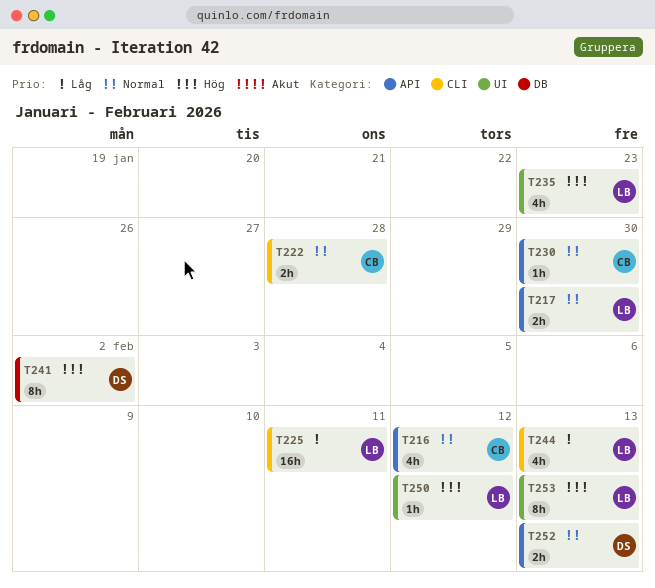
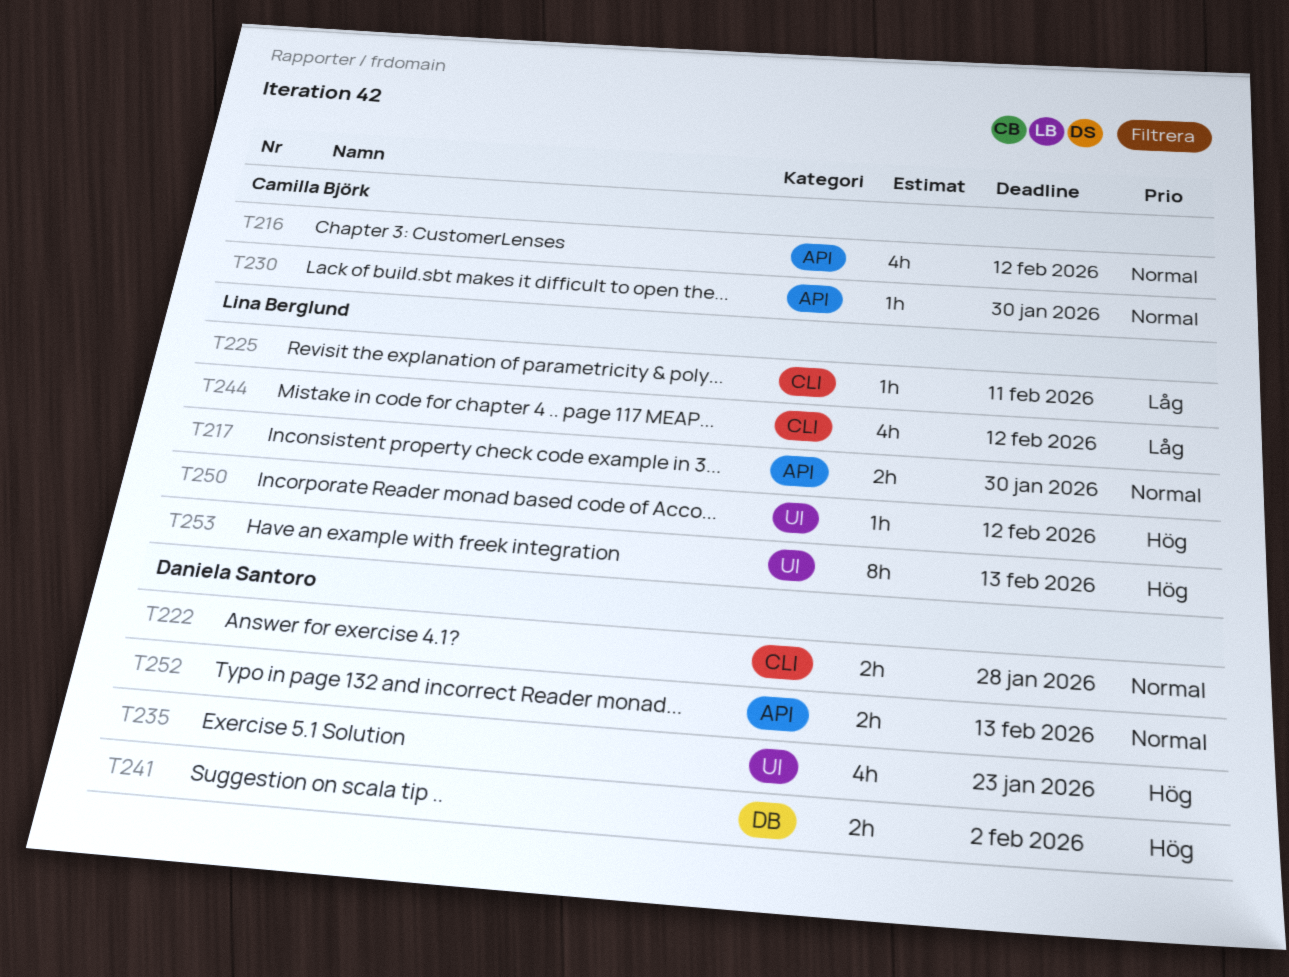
T222, owner: Camilla Björk -> Daniela Santoro
T225, estimate: 16h -> 1h
T235, owner: Lina Berglund -> Daniela Santoro
T241, estimate: 8h -> 2h
T244, due: Feb 13 -> Feb 12

